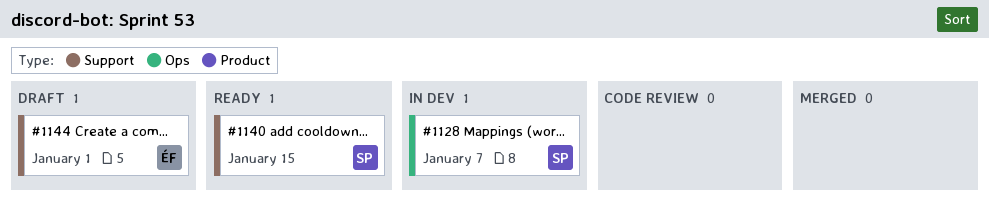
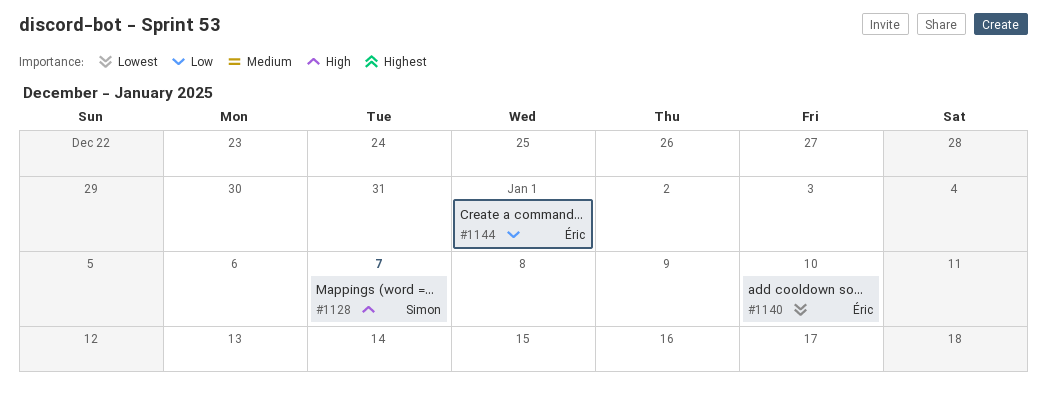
#1140, owner: Simon -> Éric
#1140, due: Jan 15 -> Jan 10

